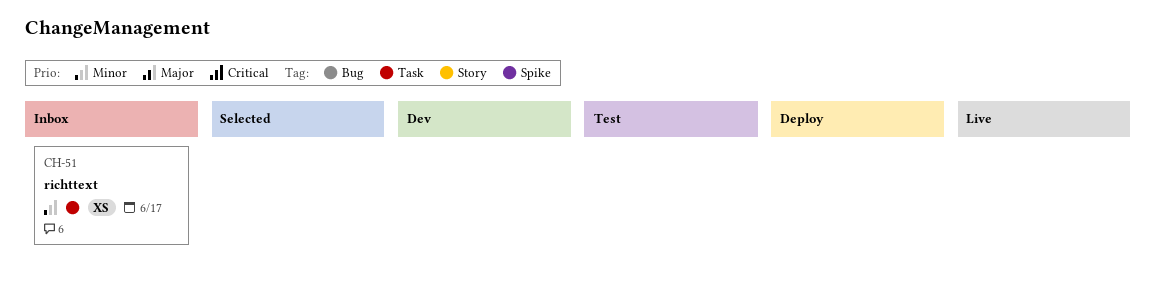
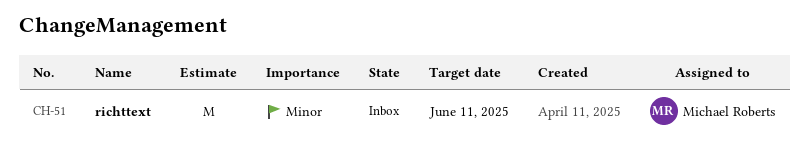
CH-51, estimate: XS -> M
CH-51, due: Jun 17 -> Jun 11

